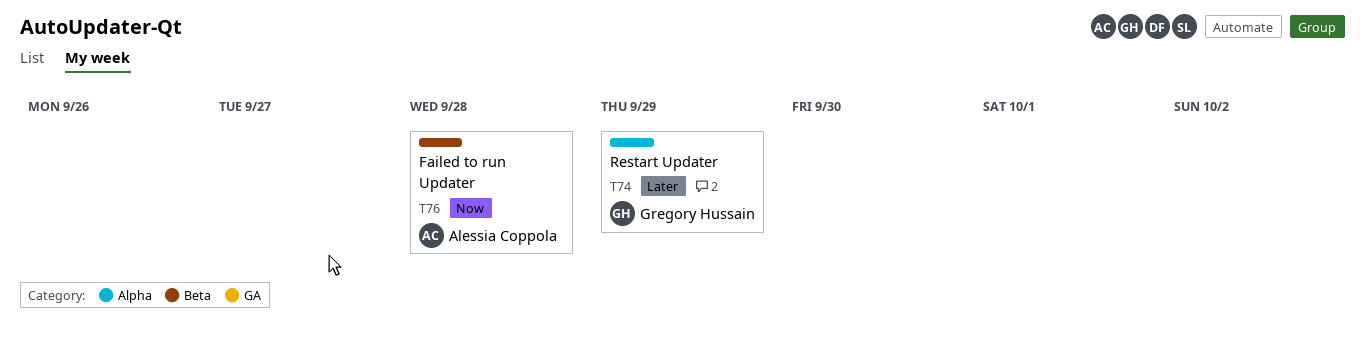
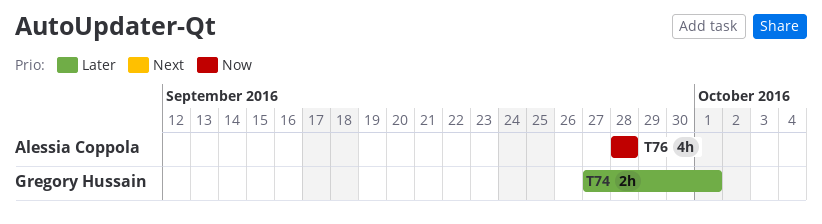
T74, due: Sep 29 -> Oct 1

